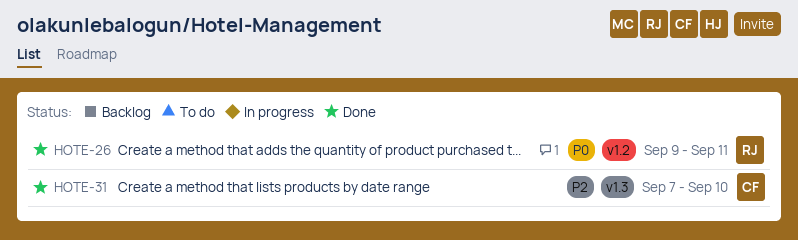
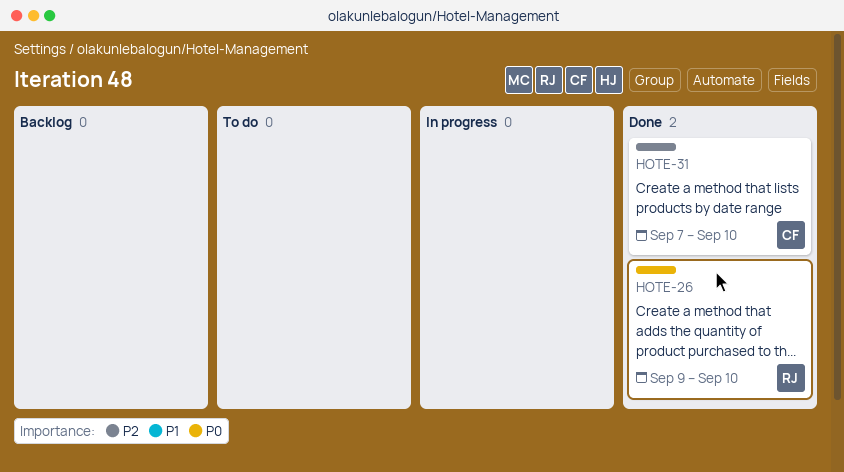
HOTE-26, due: Sep 11 -> Sep 10

